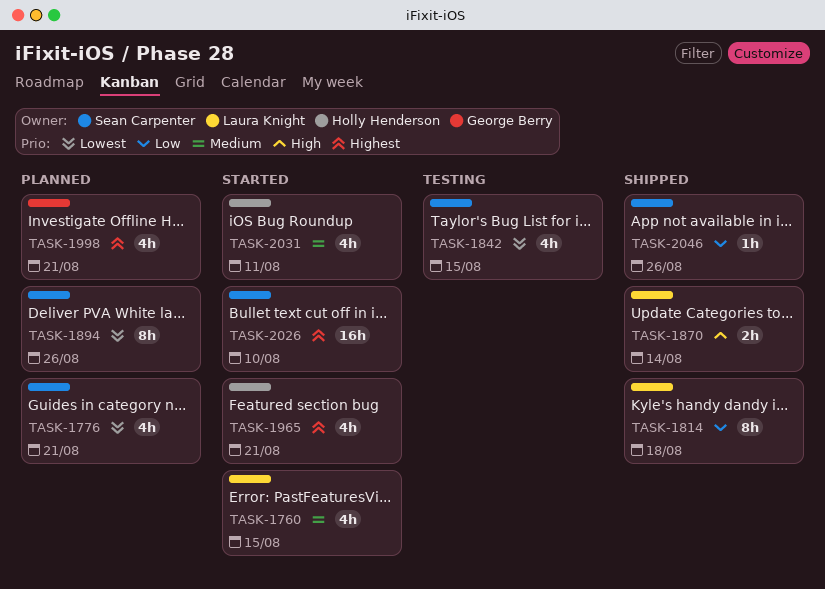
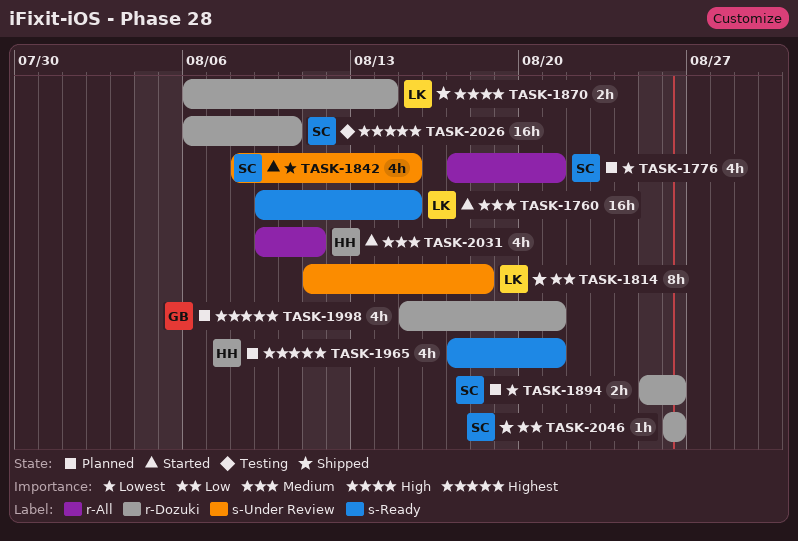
TASK-1760, estimate: 4h -> 16h
TASK-1842, status: Testing -> Started
TASK-1894, estimate: 8h -> 2h
TASK-1965, status: Started -> Planned
TASK-2026, status: Started -> Testing

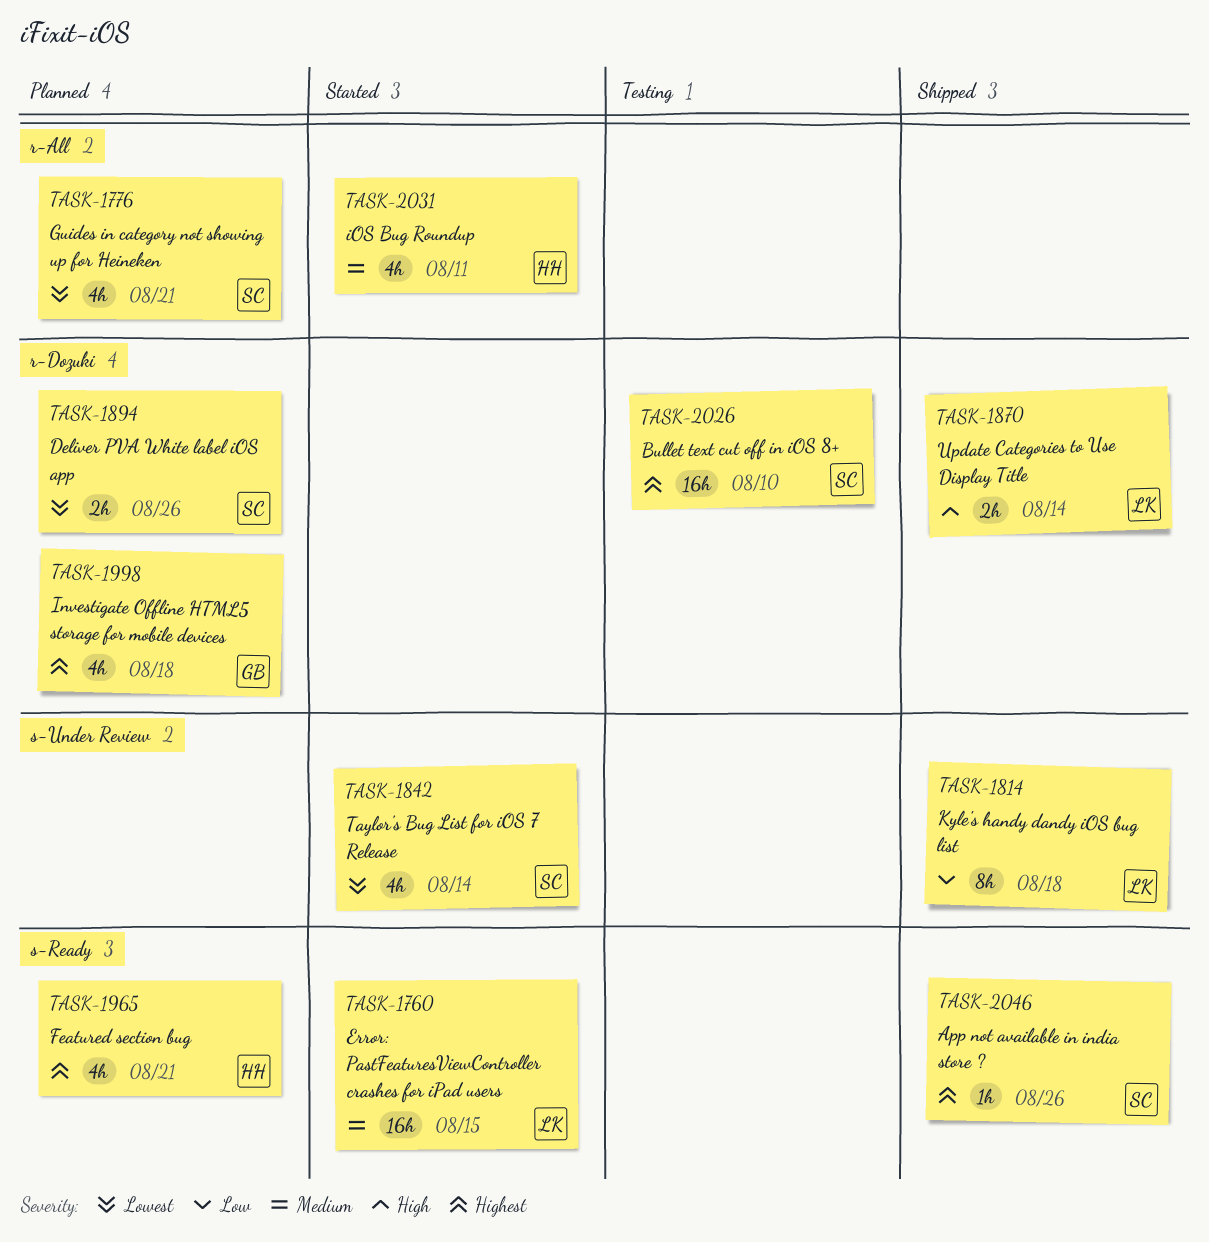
TASK-1842, due: Aug 15 -> Aug 14
TASK-1998, due: Aug 21 -> Aug 18
TASK-2046, priority: Low -> Highest
TASK-2046, label: r-Dozuki -> s-Ready

